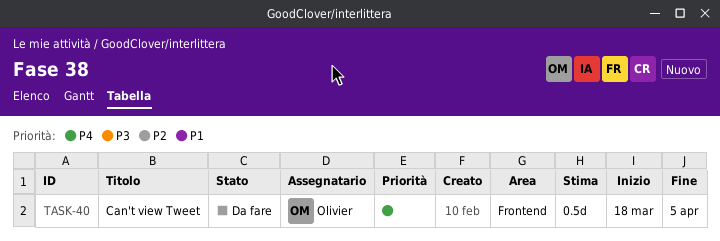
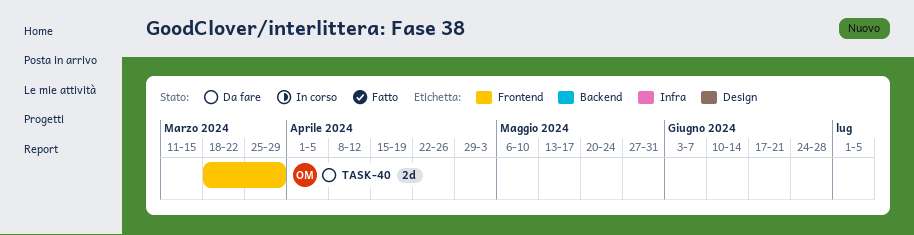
TASK-40, estimate: 0.5d -> 2d
TASK-40, due: Apr 5 -> Mar 29

